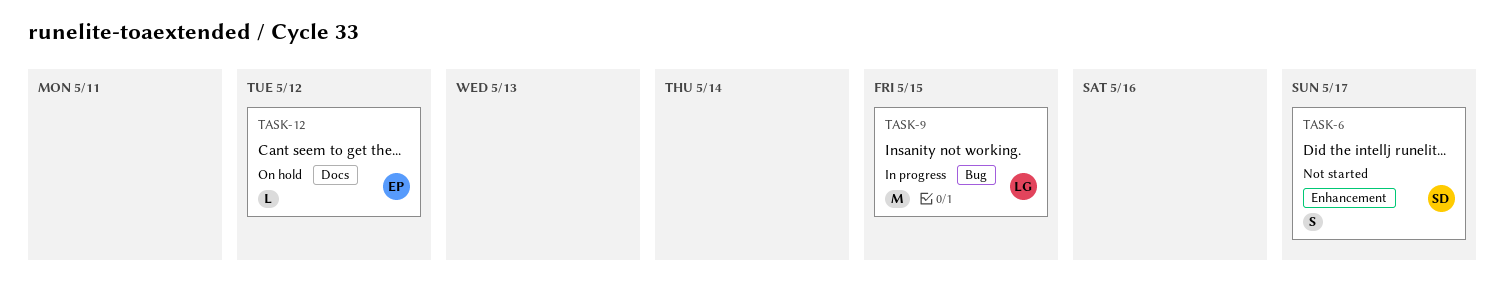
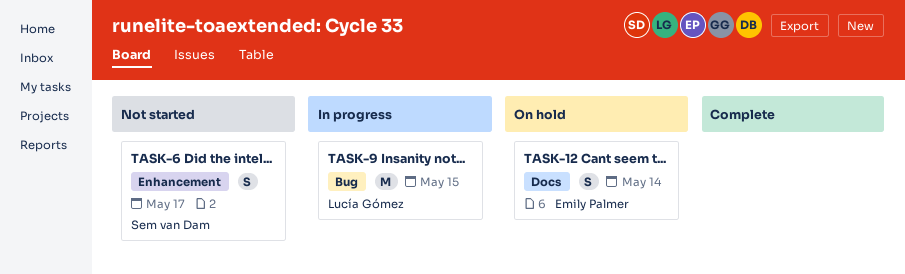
TASK-12, estimate: L -> S
TASK-12, due: May 12 -> May 14

